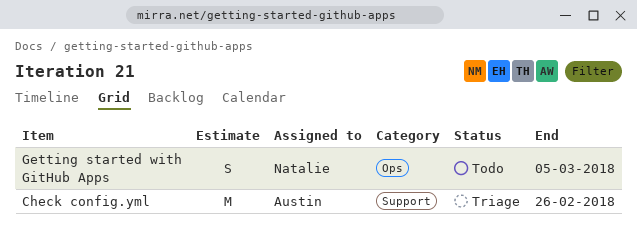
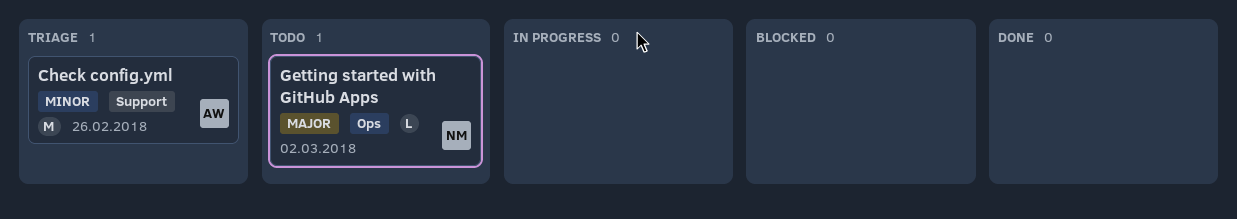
Getting started with GitHub Apps, estimate: S -> L
Getting started with GitHub Apps, due: Mar 5 -> Mar 2

